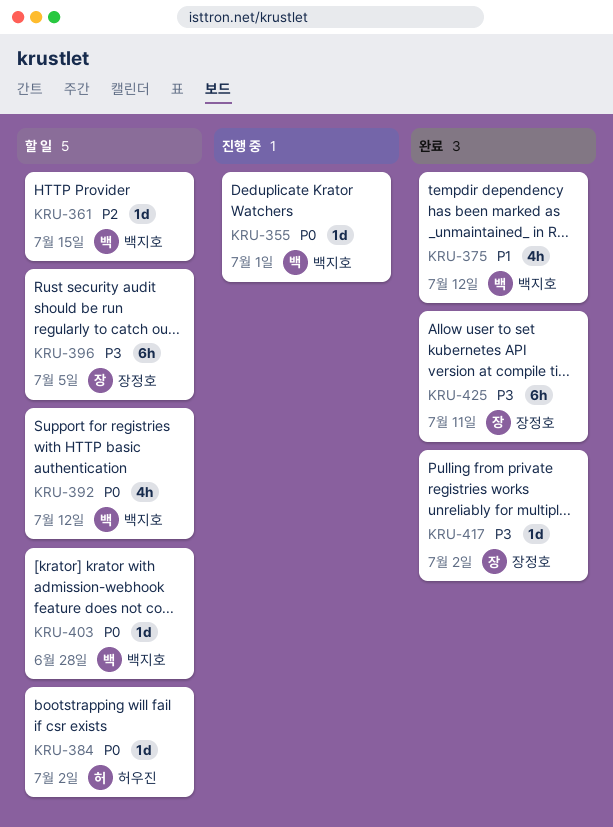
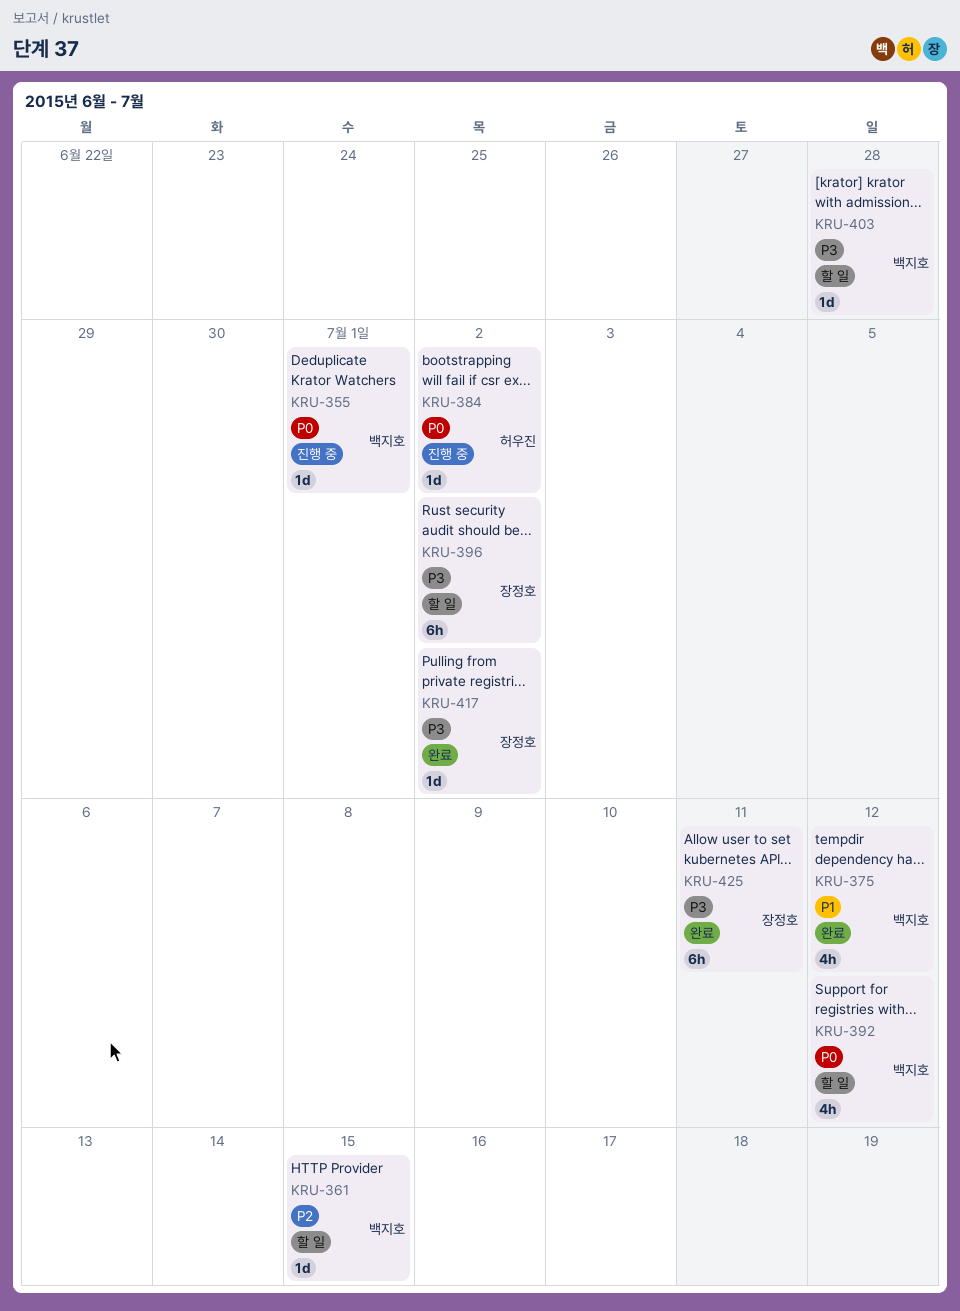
KRU-384, status: 할 일 -> 진행 중
KRU-396, due: Jul 5 -> Jul 2
KRU-403, priority: P0 -> P3

